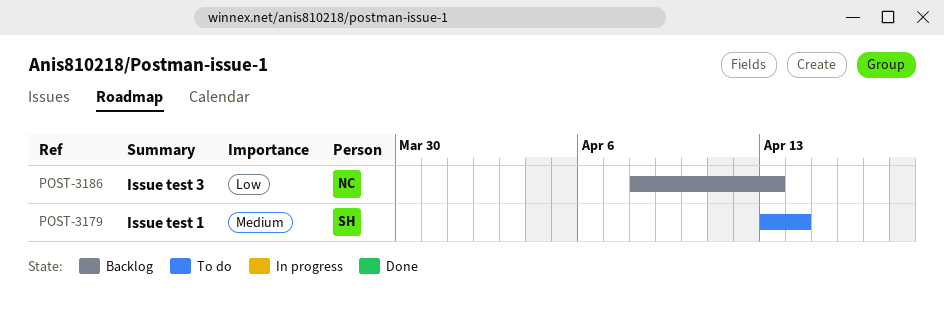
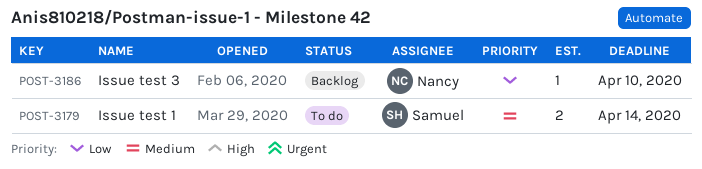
POST-3186, due: Apr 13 -> Apr 10

